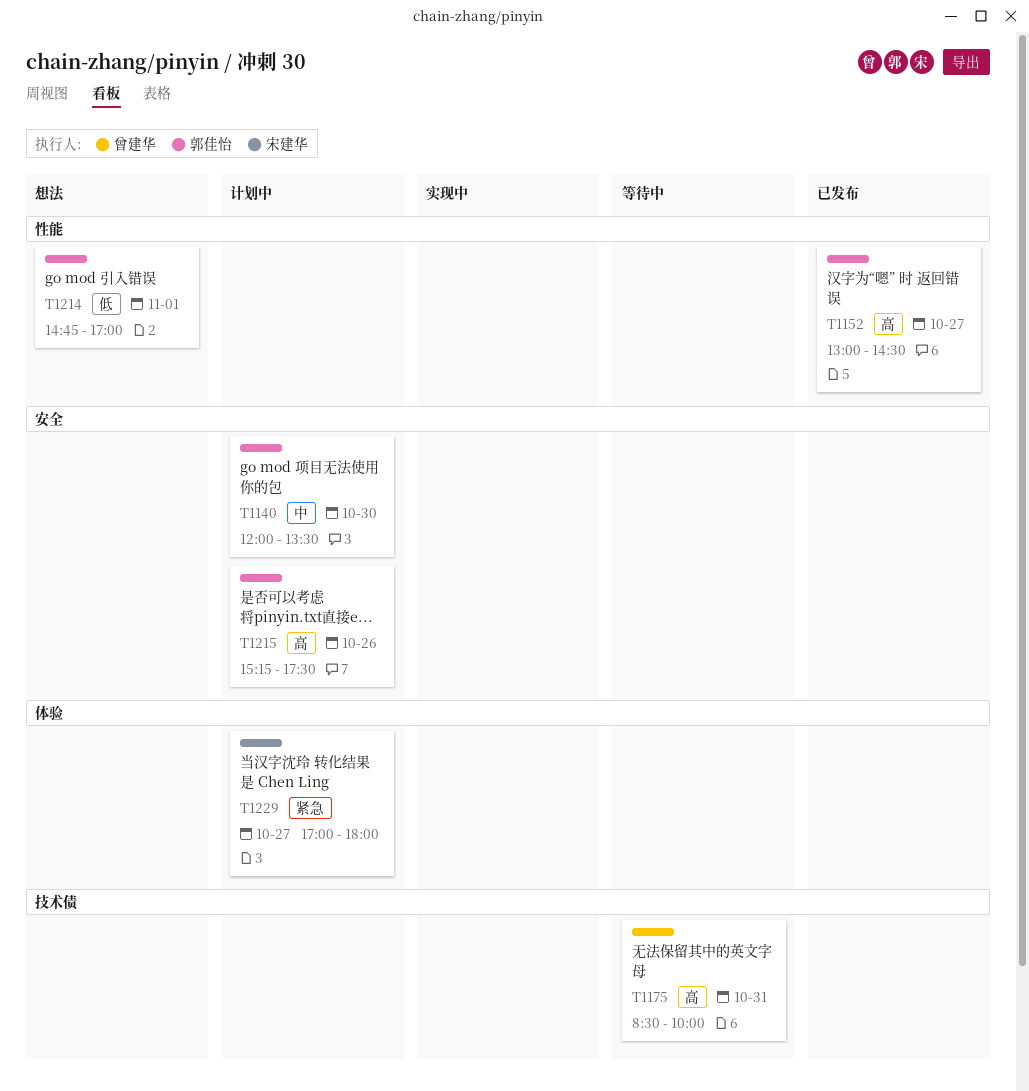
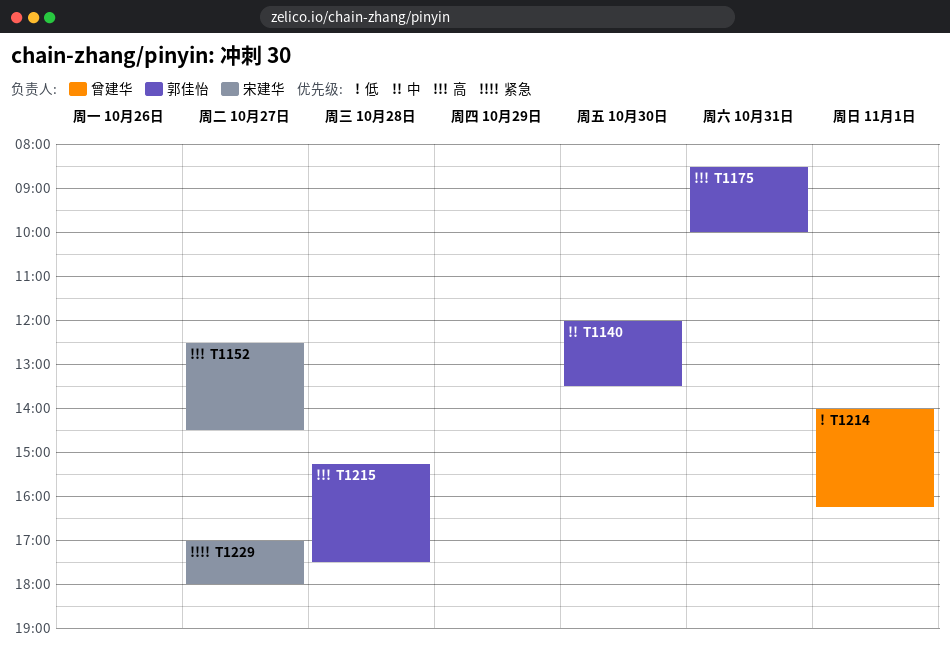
T1152, owner: 郭佳怡 -> 宋建华
T1152, begins: 13:00 -> 12:30
T1175, owner: 曾建华 -> 郭佳怡
T1214, owner: 郭佳怡 -> 曾建华
T1214, begins: 14:45 -> 14:00
T1214, ends: 17:00 -> 16:15
T1215, day: Oct 26 -> Oct 28

